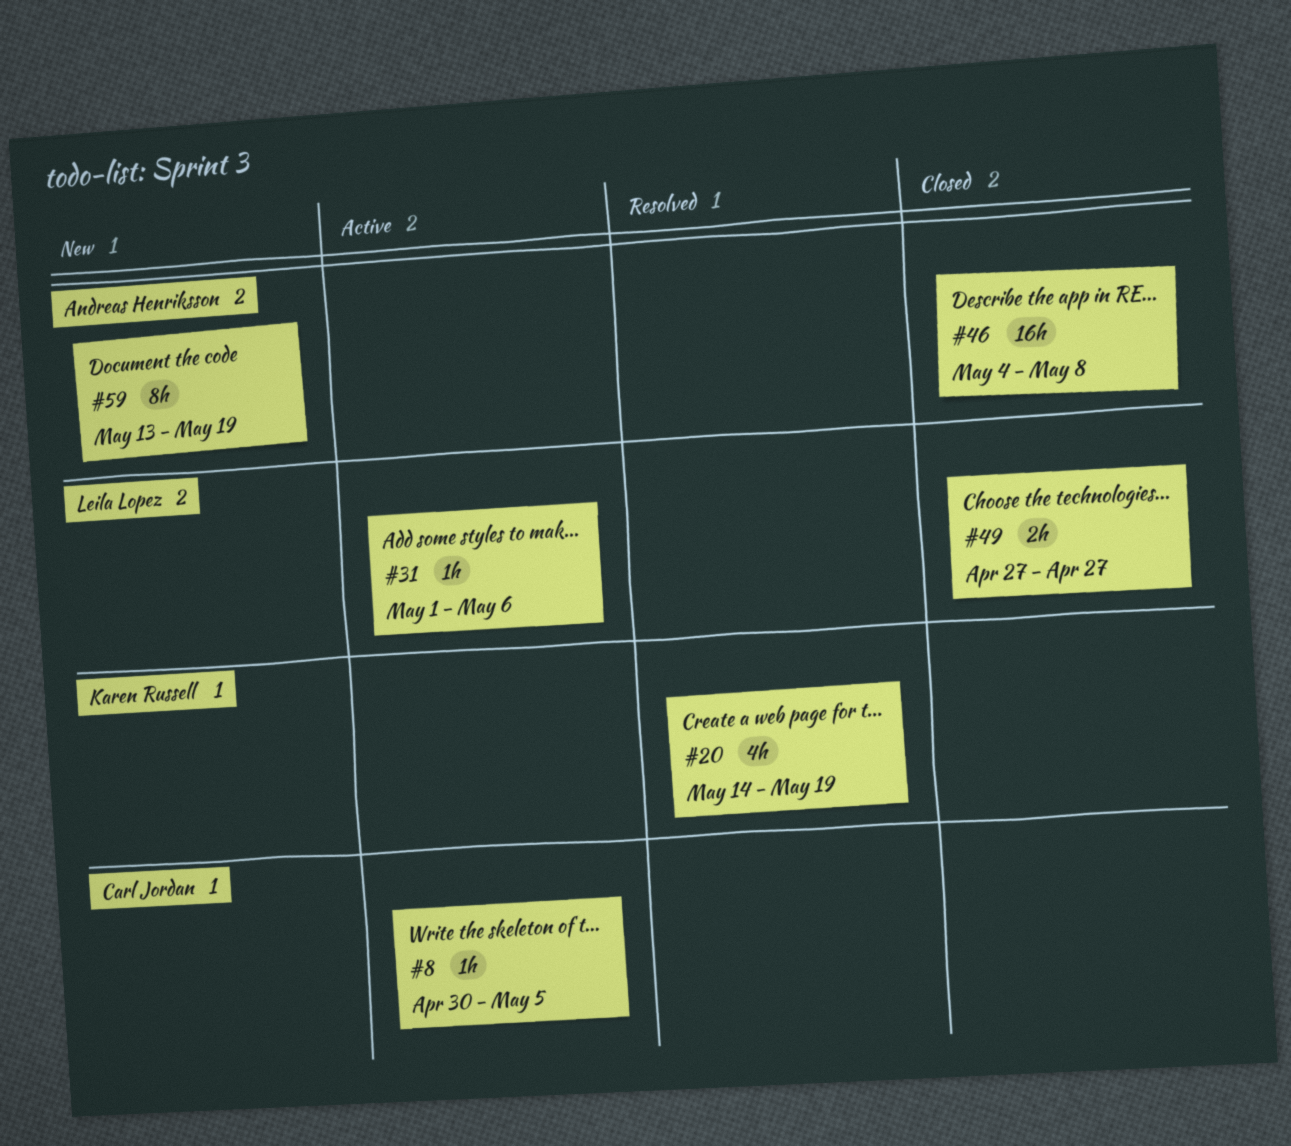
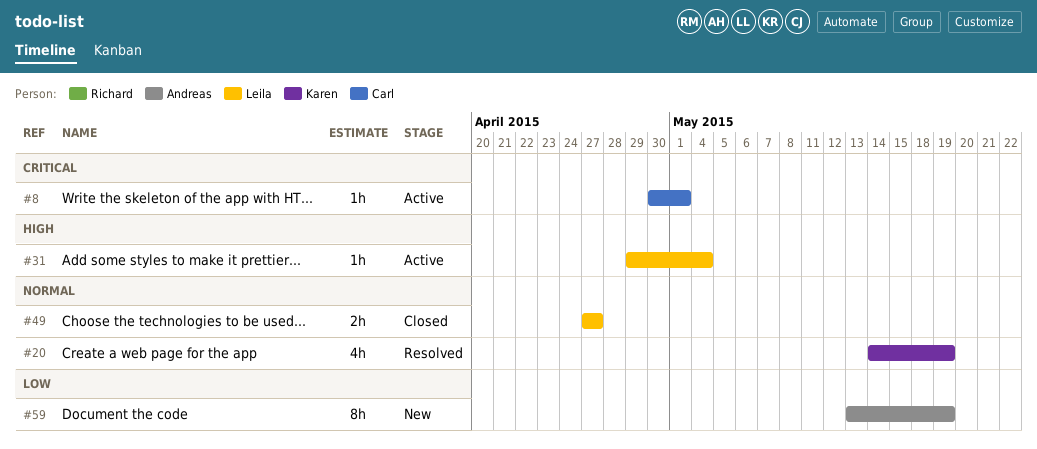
#8, due: May 5 -> May 1
#31, start: May 1 -> Apr 29
#31, due: May 6 -> May 4
#46: present -> none

